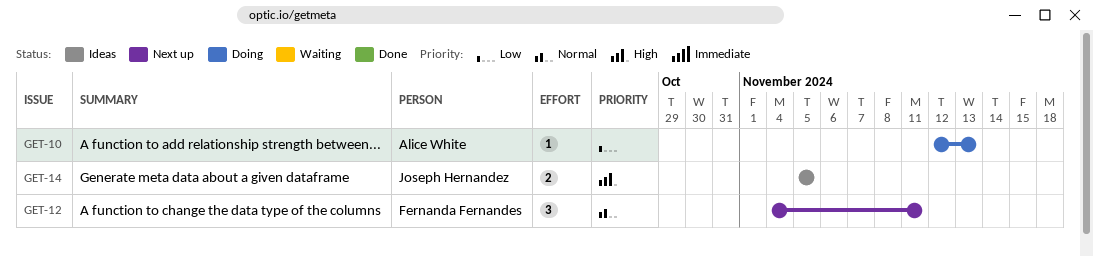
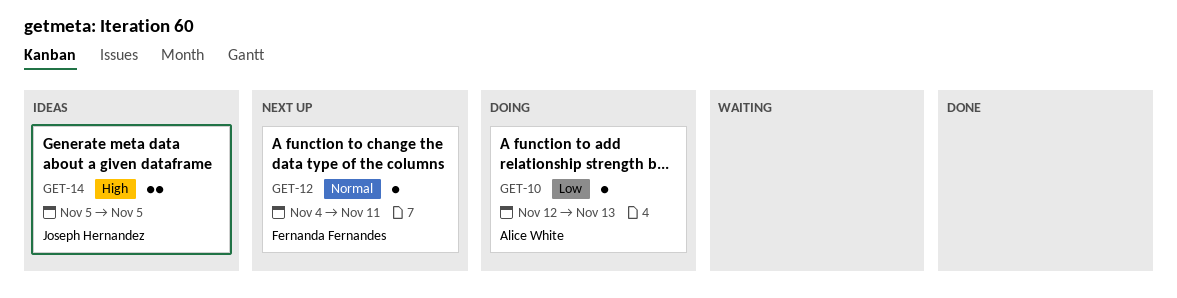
GET-12, estimate: 3 -> 1

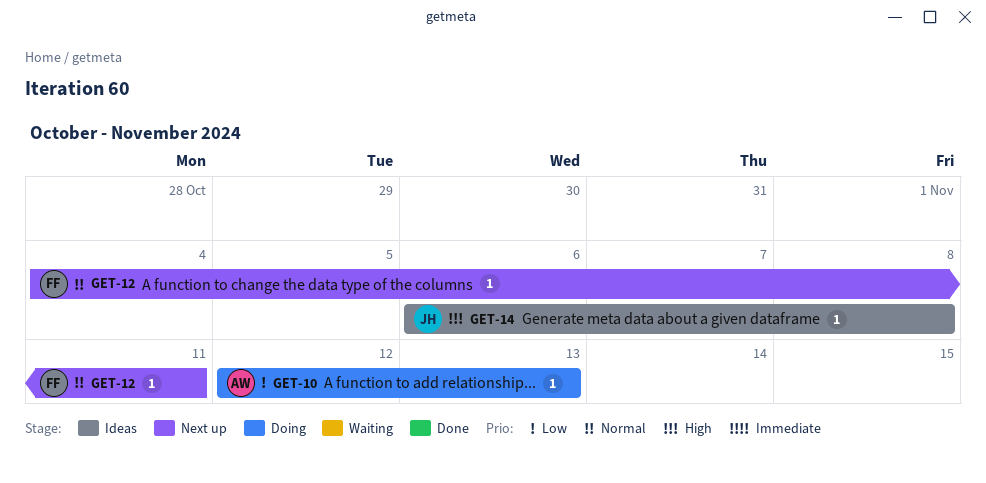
GET-14, estimate: 2 -> 1
GET-14, start: Nov 5 -> Nov 6
GET-14, due: Nov 5 -> Nov 8

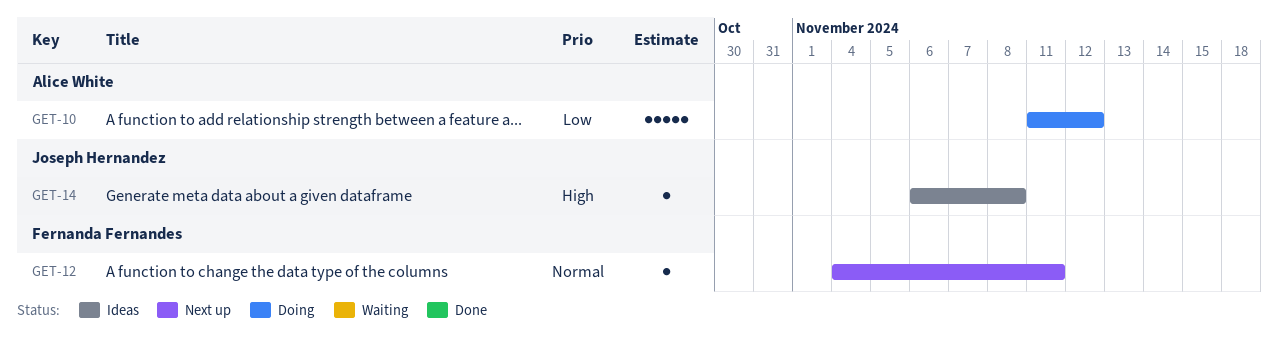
GET-10, estimate: 1 -> 5
GET-10, start: Nov 12 -> Nov 11
GET-10, due: Nov 13 -> Nov 12

